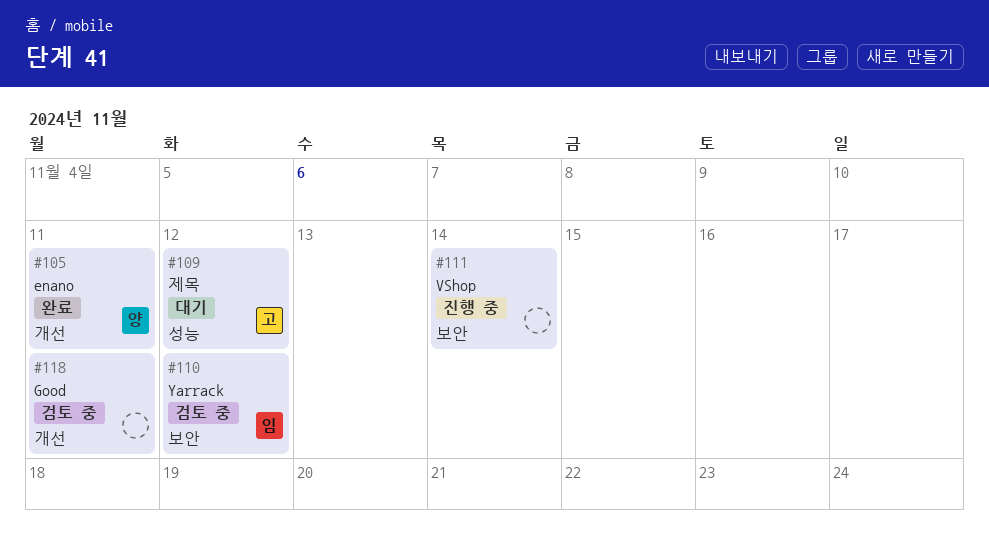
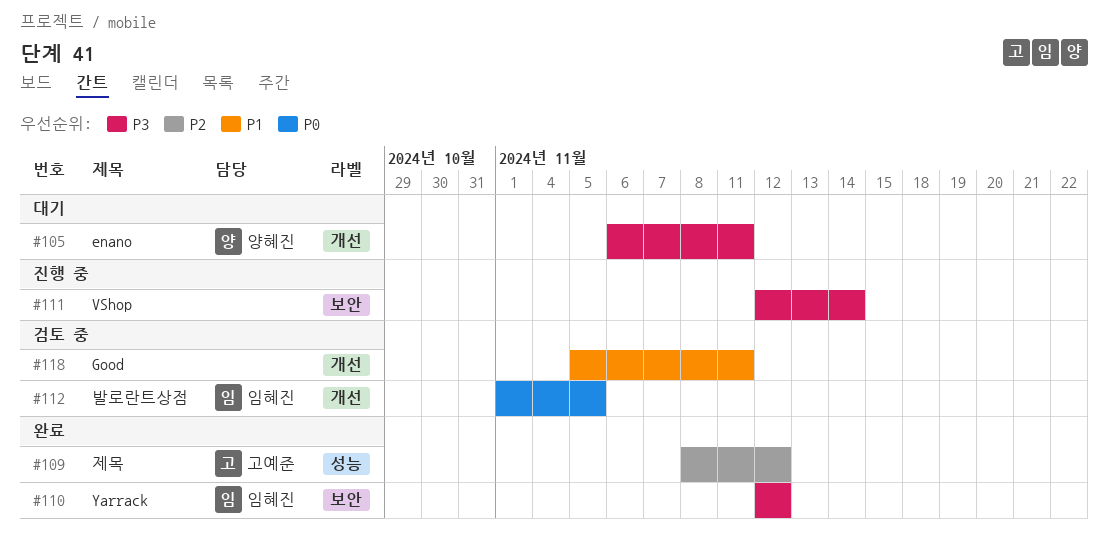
#105, status: 완료 -> 대기
#109, status: 대기 -> 완료
#110, status: 검토 중 -> 완료
#112: none -> present

